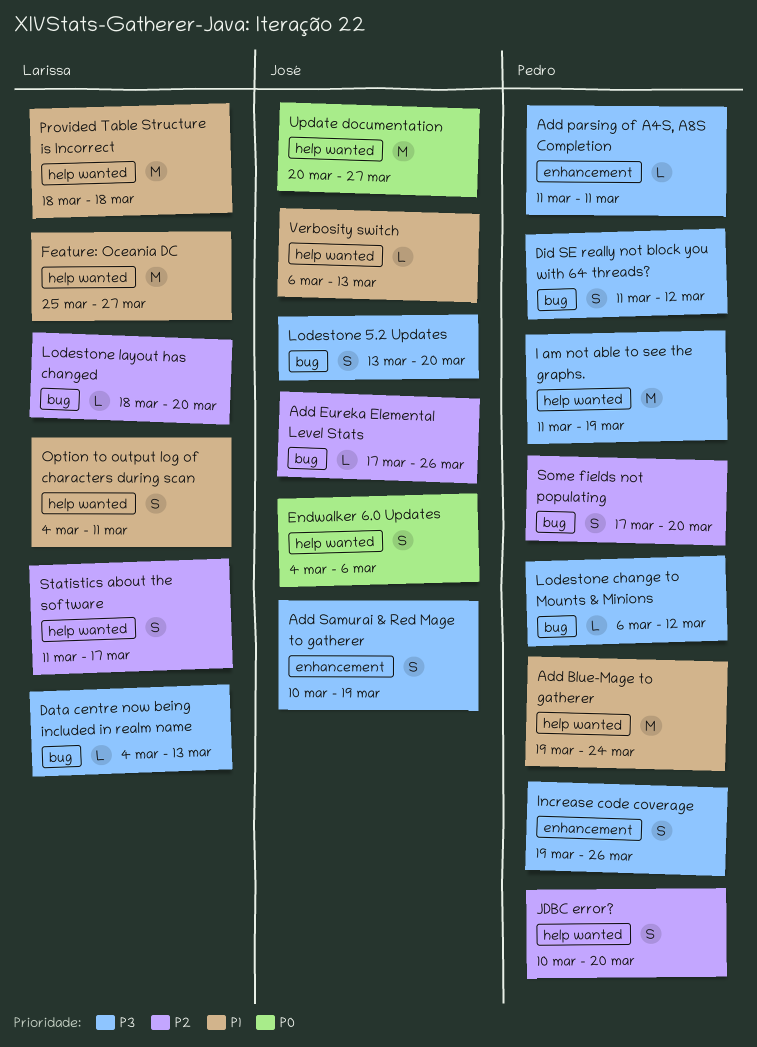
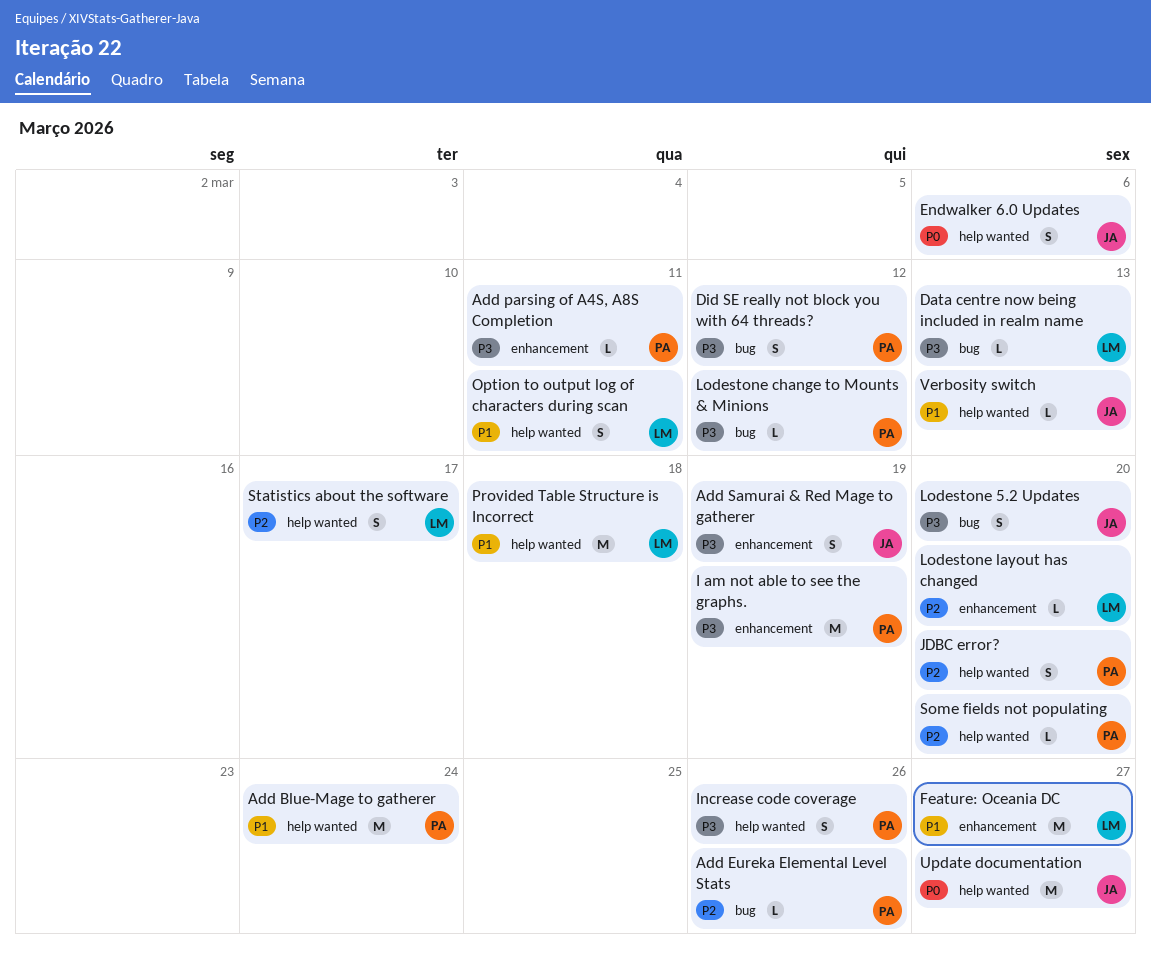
Add Eureka Elemental Level Stats, owner: José -> Pedro
Feature: Oceania DC, label: help wanted -> enhancement
I am not able to see the graphs., label: help wanted -> enhancement
Increase code coverage, label: enhancement -> help wanted
Lodestone layout has changed, label: bug -> enhancement
Some fields not populating, label: bug -> help wanted
Some fields not populating, estimate: S -> L

